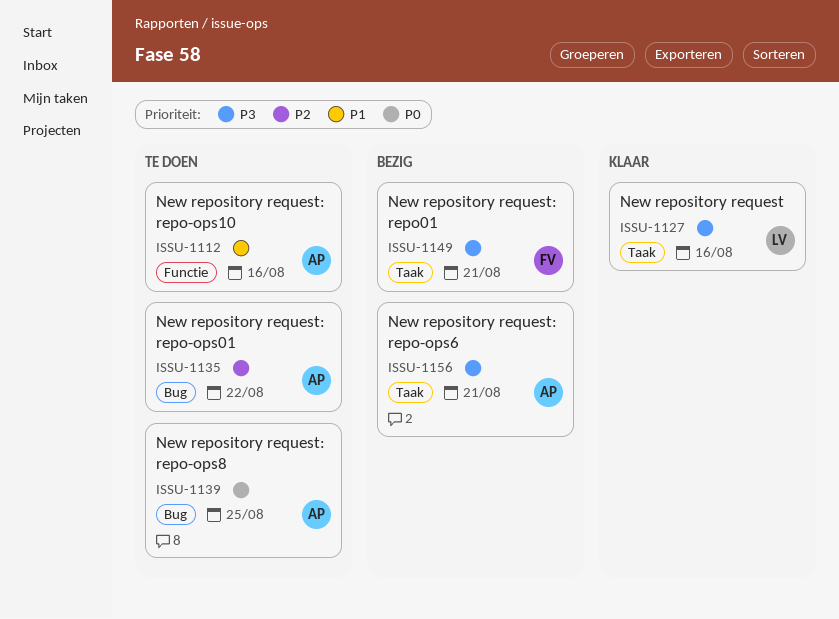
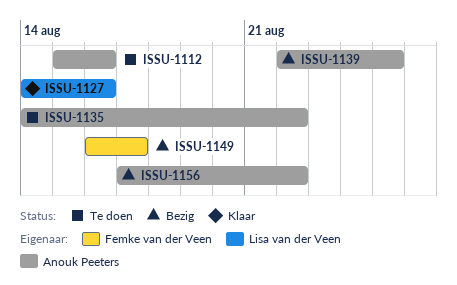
ISSU-1139, status: Te doen -> Bezig
ISSU-1149, due: Aug 21 -> Aug 17
ISSU-1156, due: Aug 21 -> Aug 22

